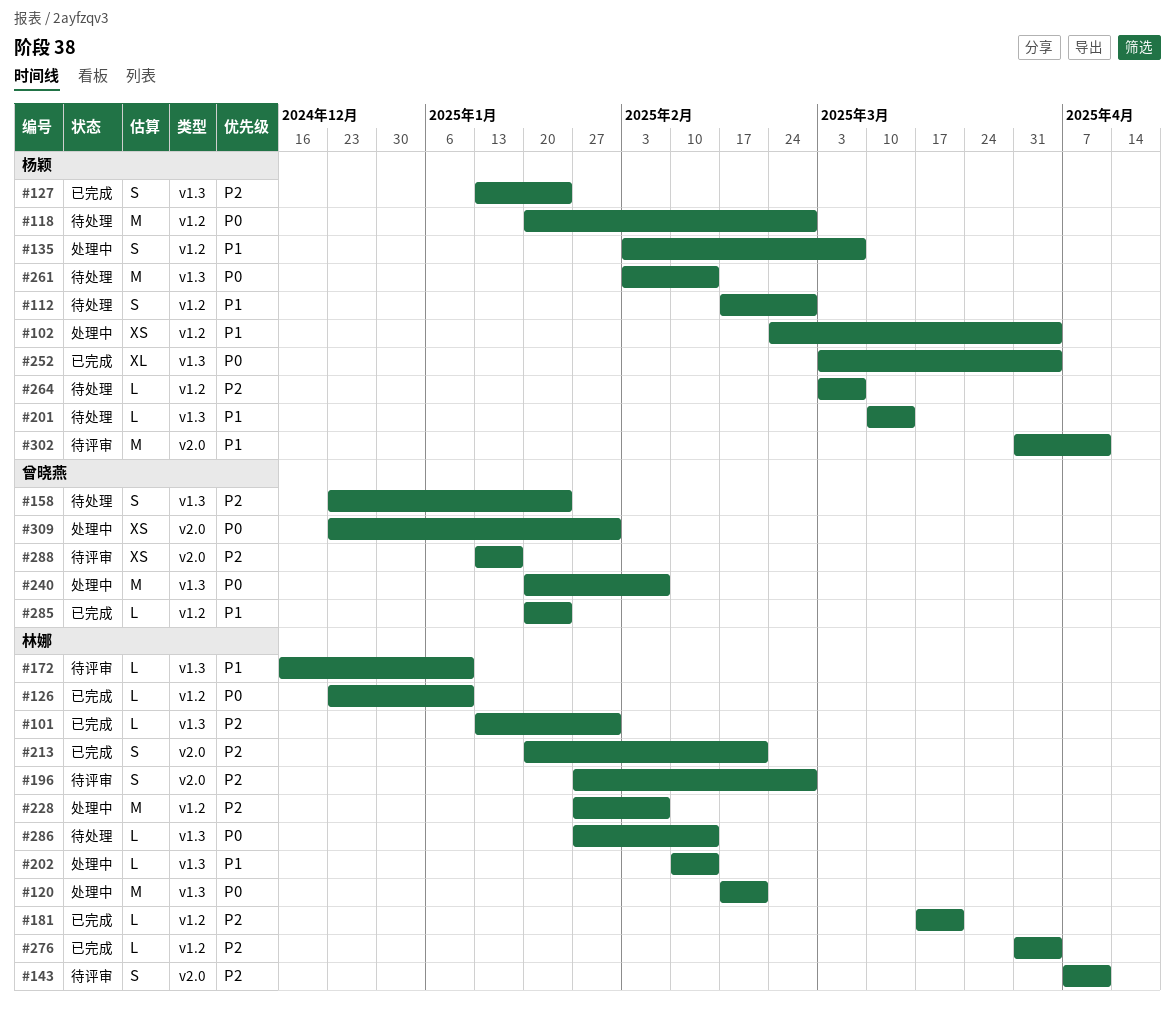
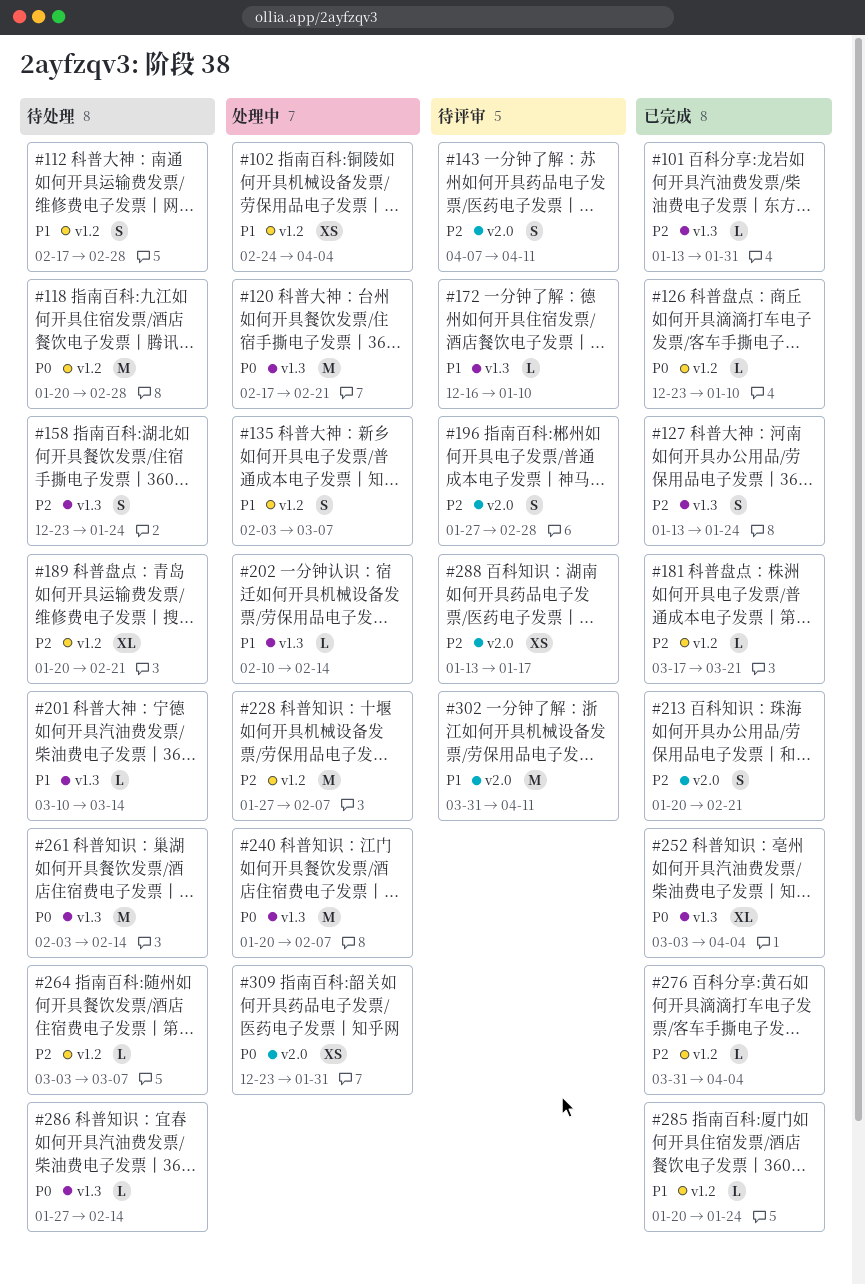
#189: none -> present

